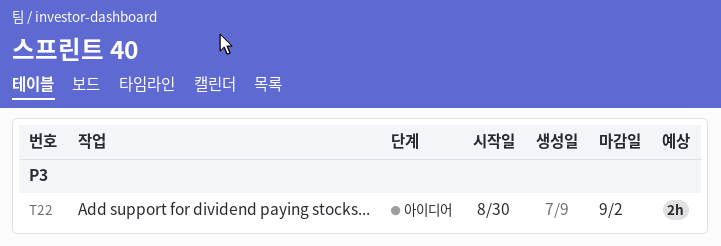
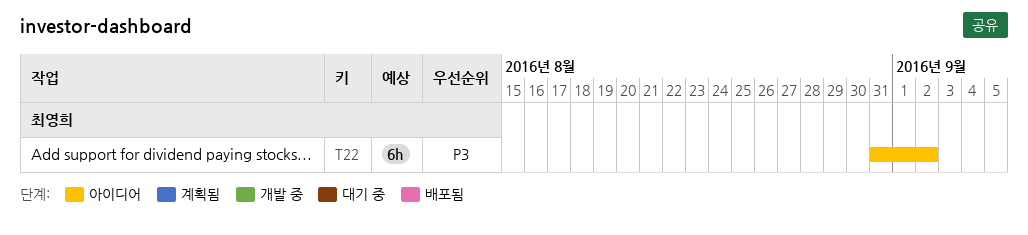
T22, estimate: 2h -> 6h
T22, start: Aug 30 -> Aug 31

